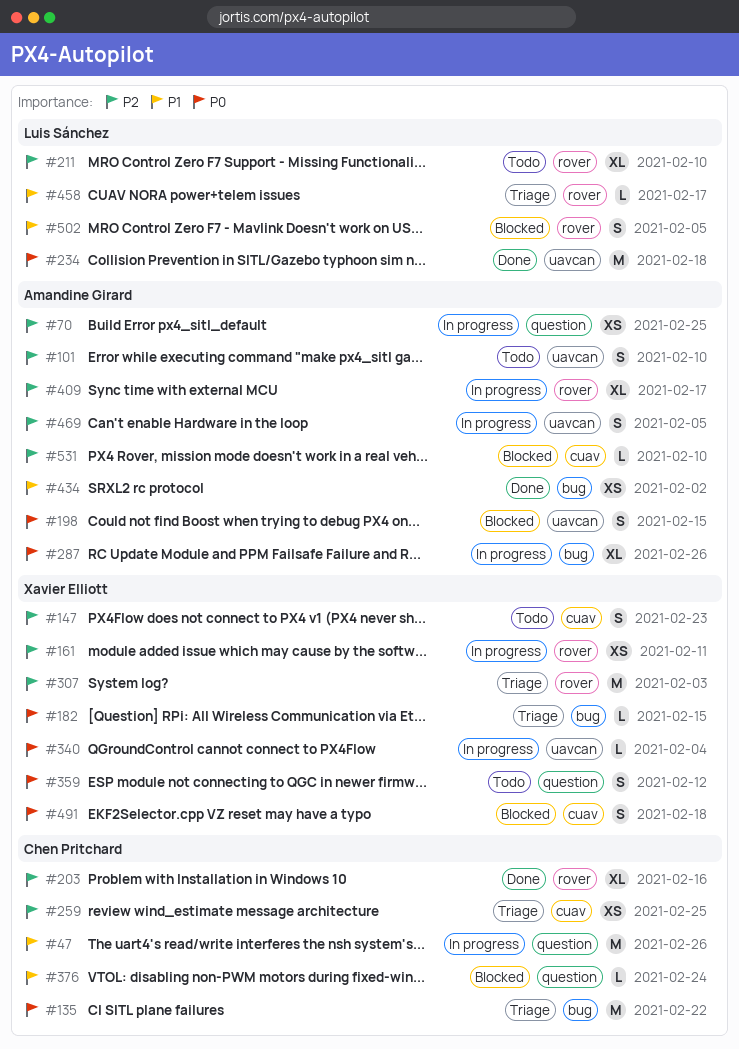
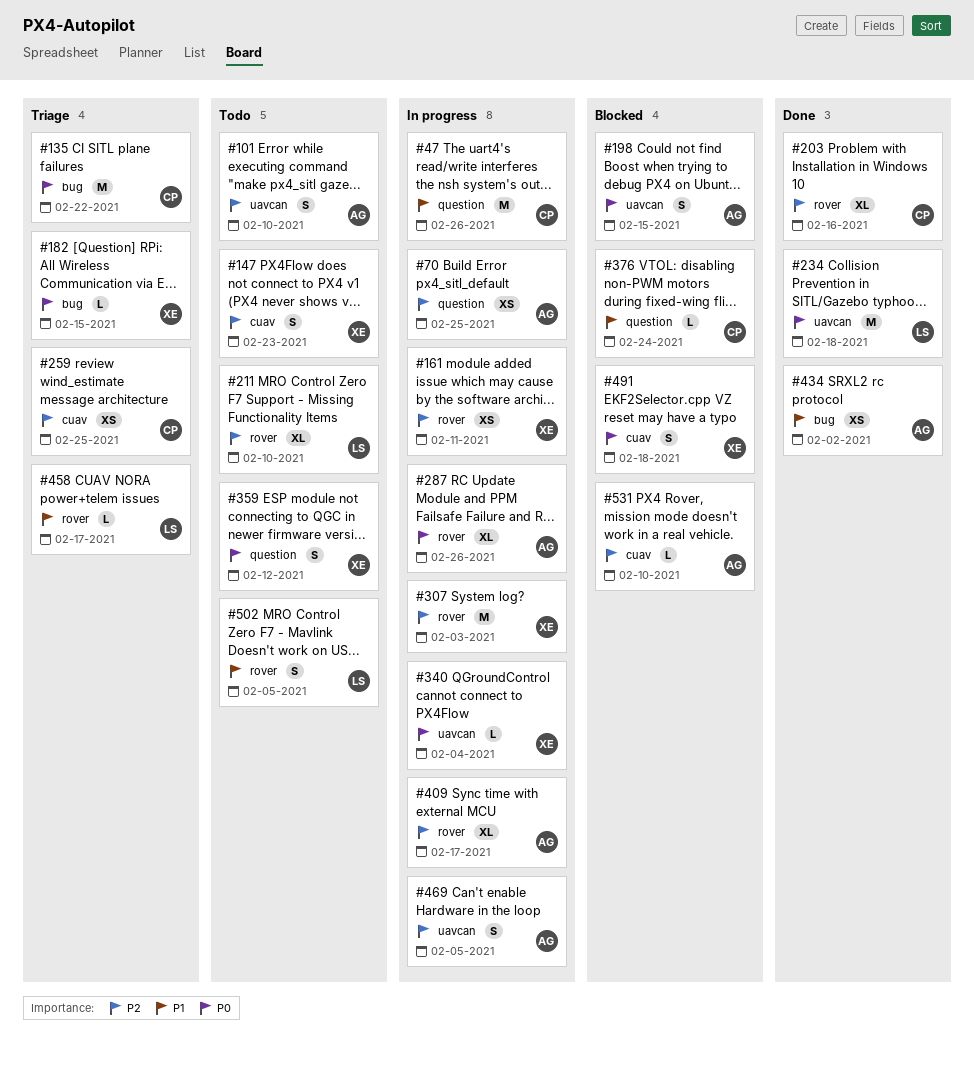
#287, label: bug -> rover
#307, status: Triage -> In progress
#502, status: Blocked -> Todo

